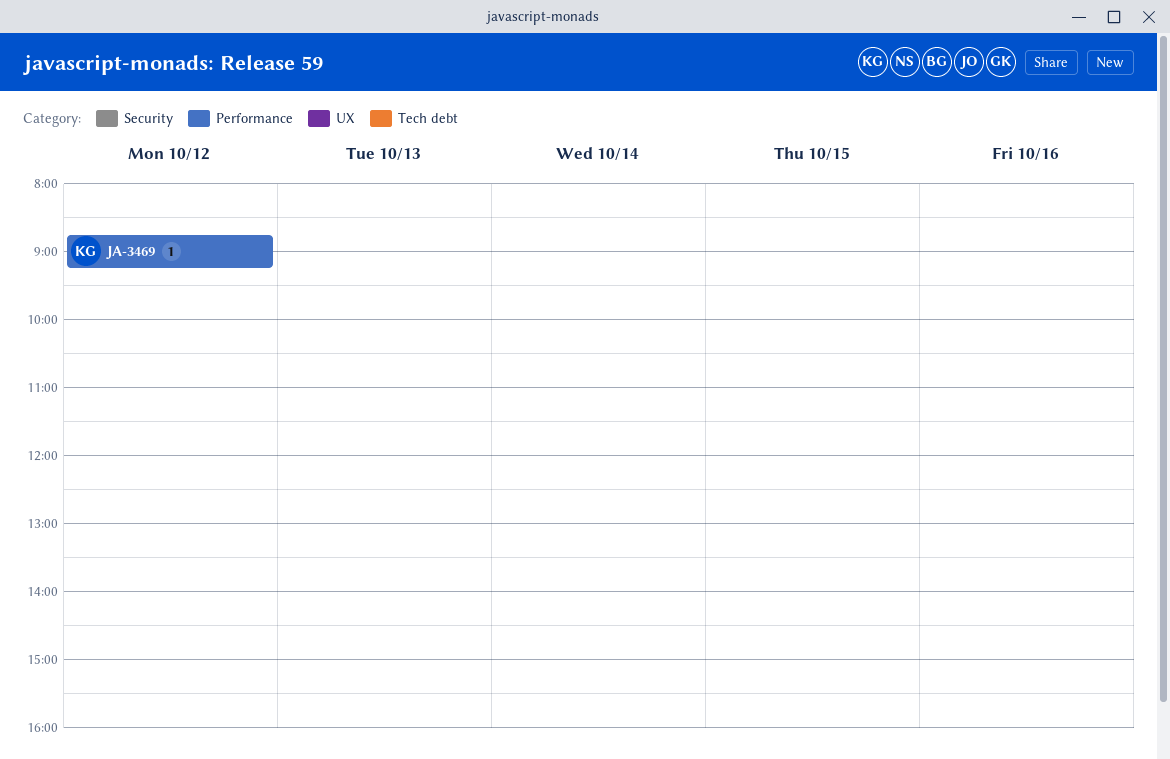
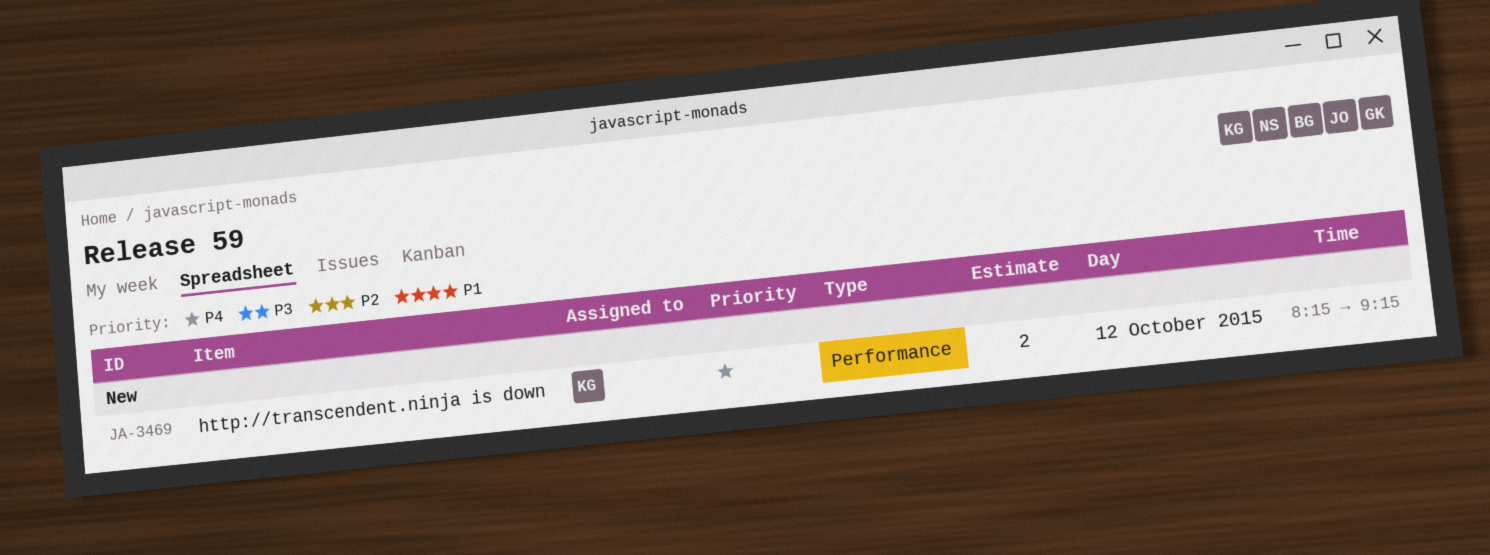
JA-3469, estimate: 1 -> 2
JA-3469, begins: 08:45 -> 08:15

